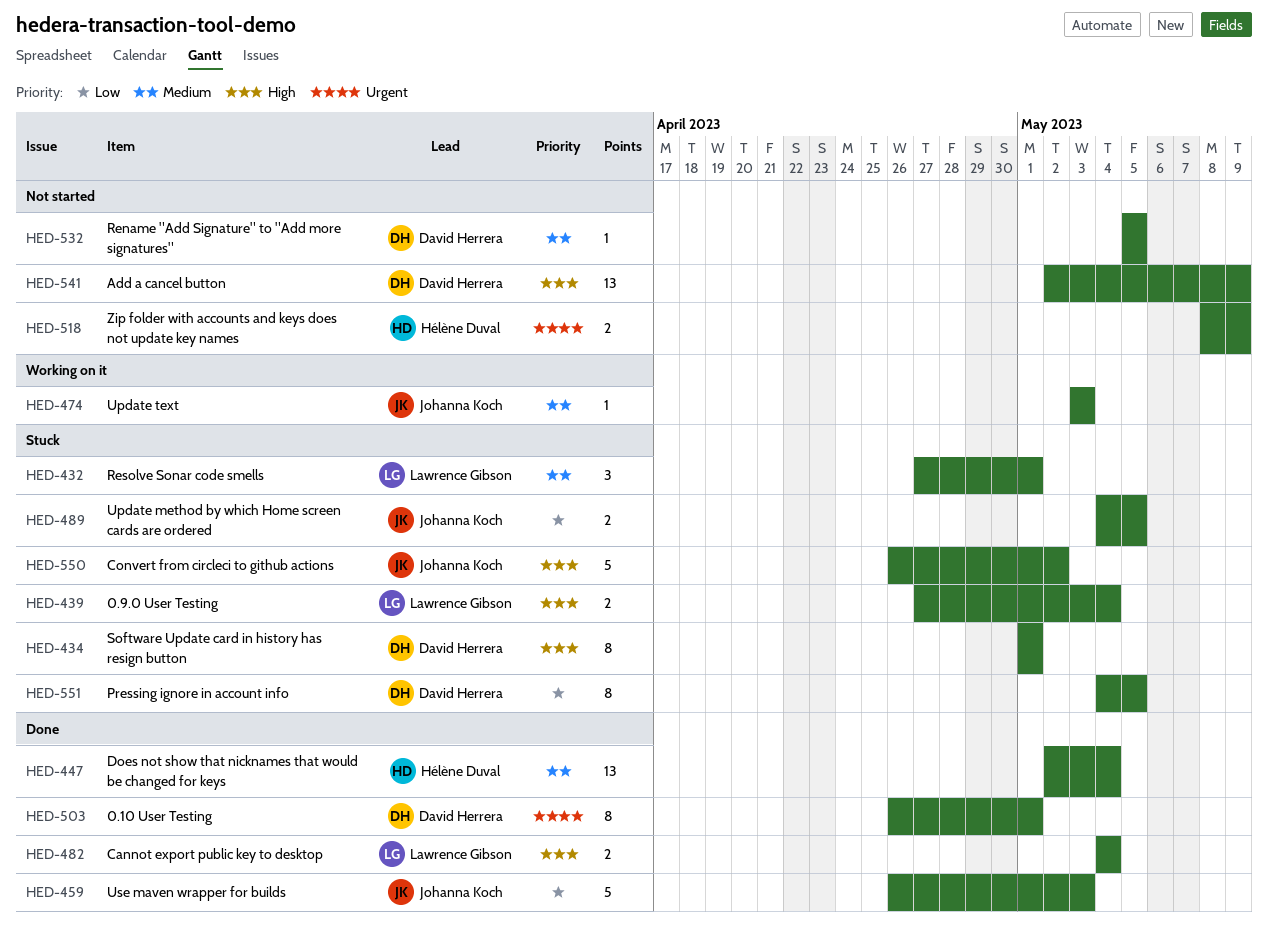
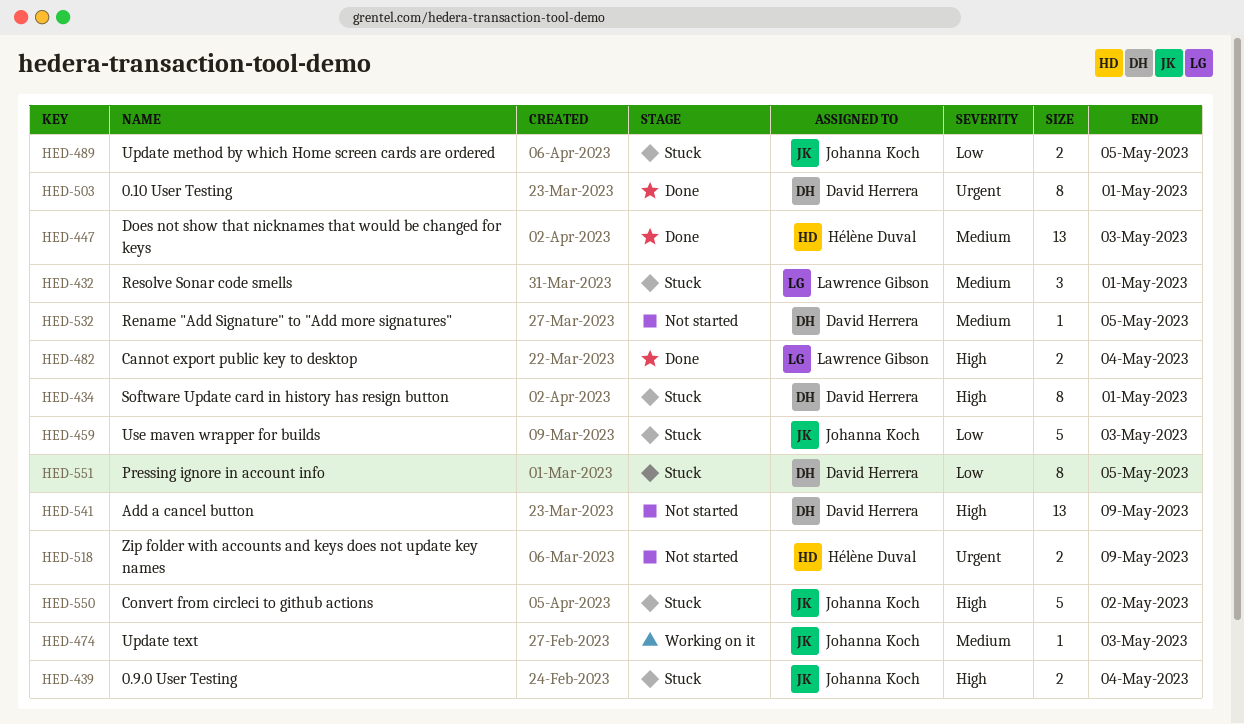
HED-439, owner: Lawrence Gibson -> Johanna Koch
HED-447, due: May 4 -> May 3
HED-459, status: Done -> Stuck

